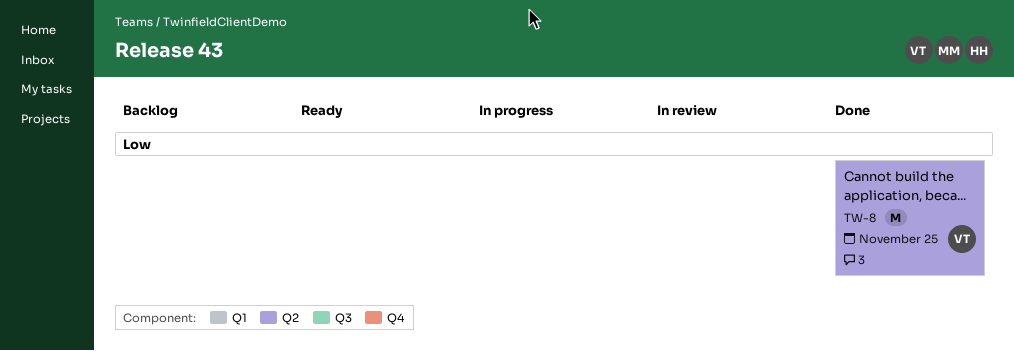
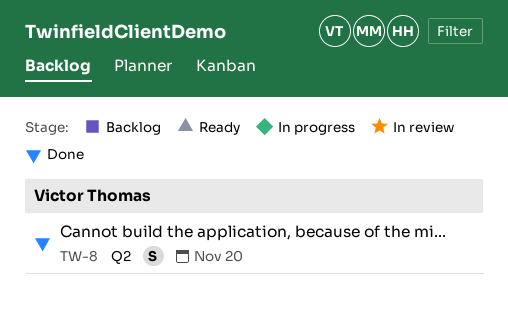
TW-8, estimate: M -> S
TW-8, due: Nov 25 -> Nov 20

